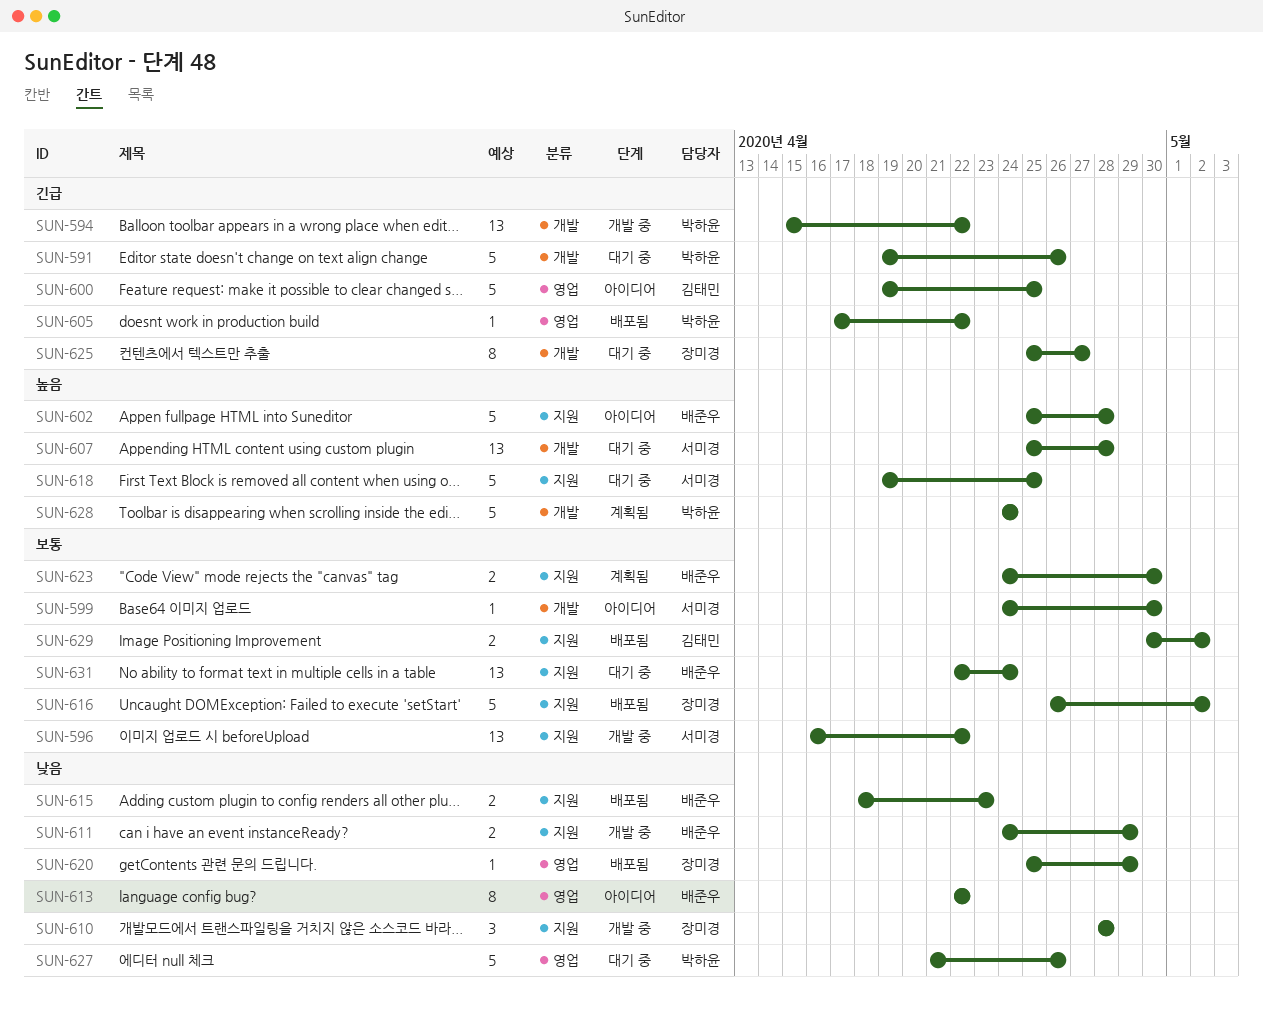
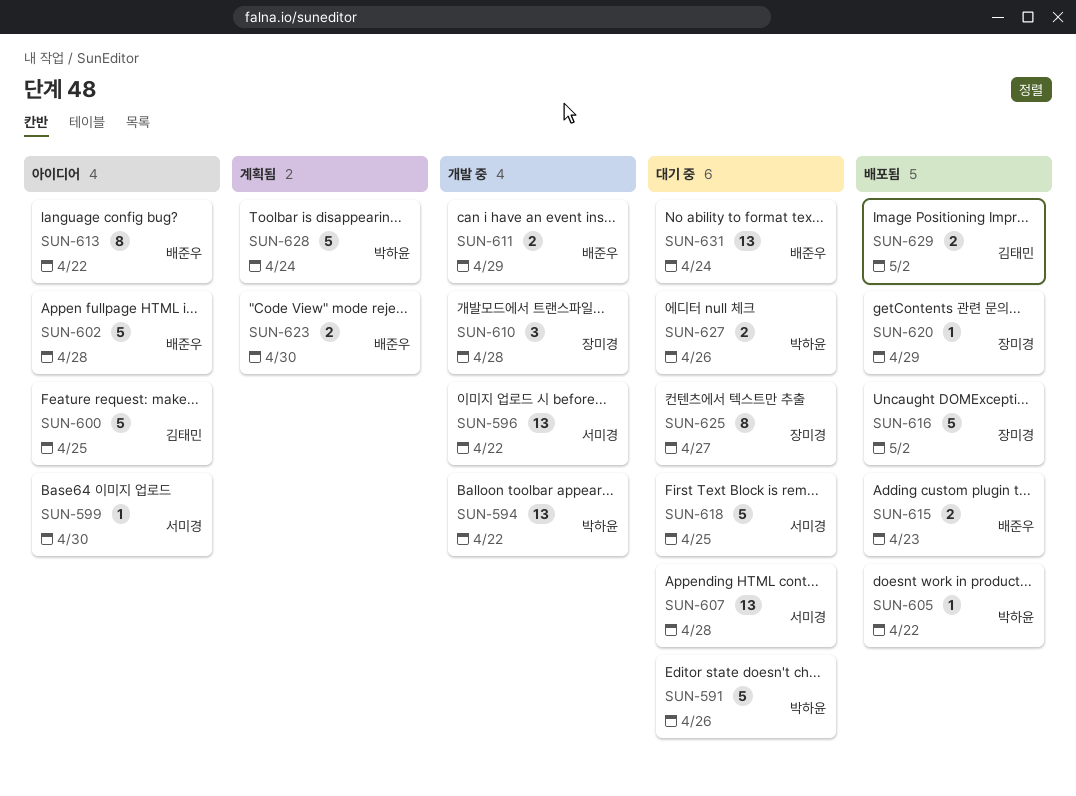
SUN-627, estimate: 5 -> 2

